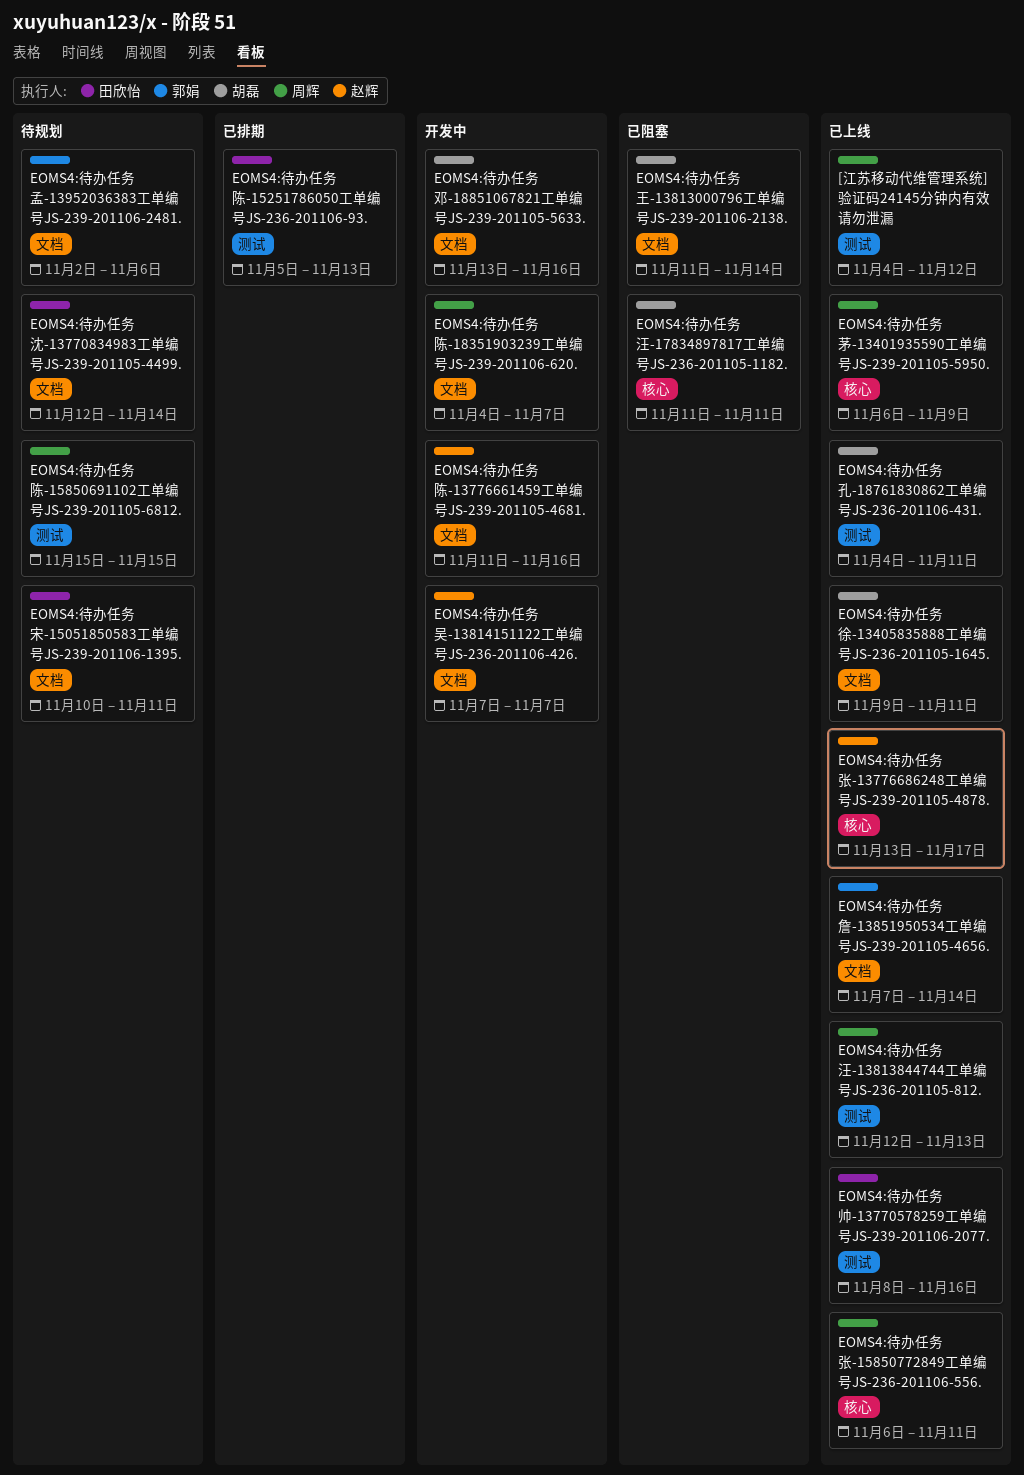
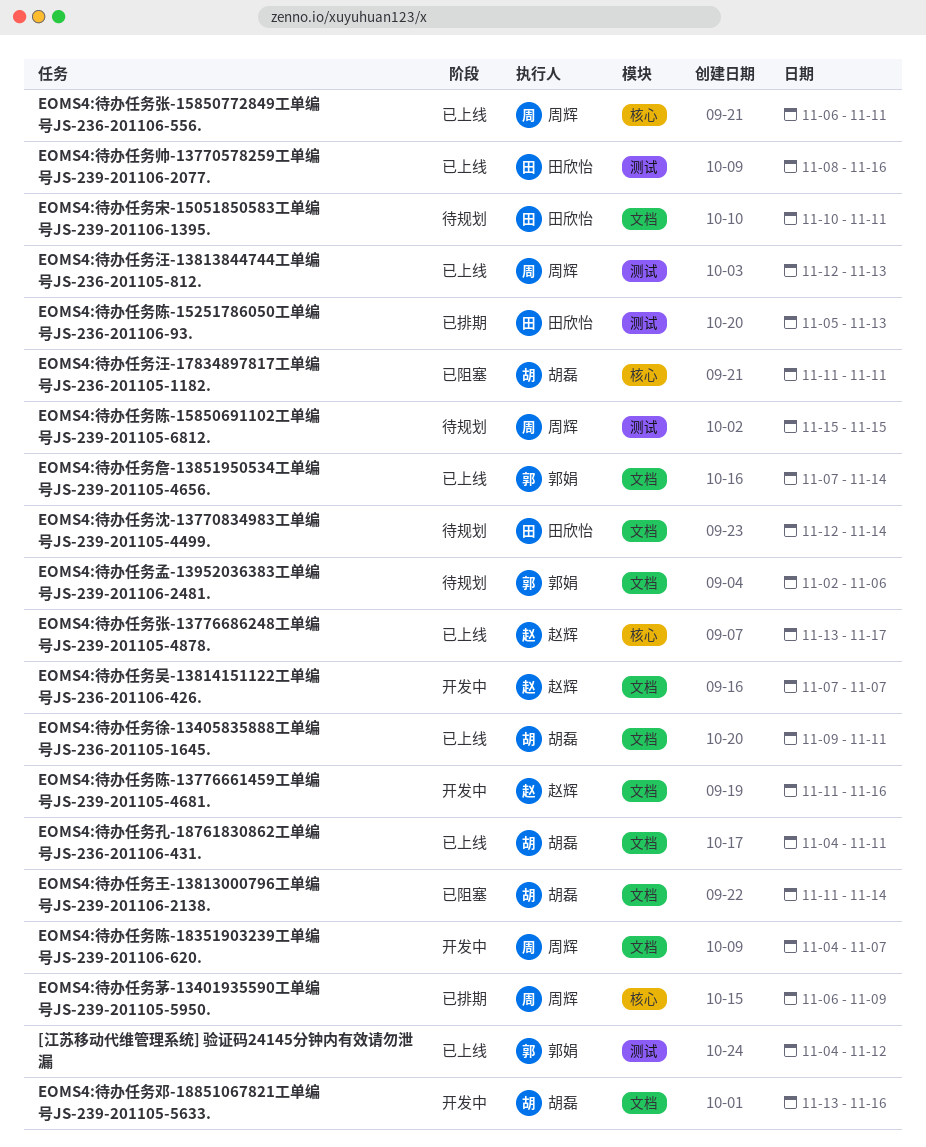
[江苏移动代维管理系统] 验证码24145分钟内有效请勿泄漏, owner: 周辉 -> 郭娟
EOMS4:待办任务孔-18761830862工单编号JS-236-201106-431., label: 测试 -> 文档
EOMS4:待办任务茅-13401935590工单编号JS-239-201105-5950., status: 已上线 -> 已排期

